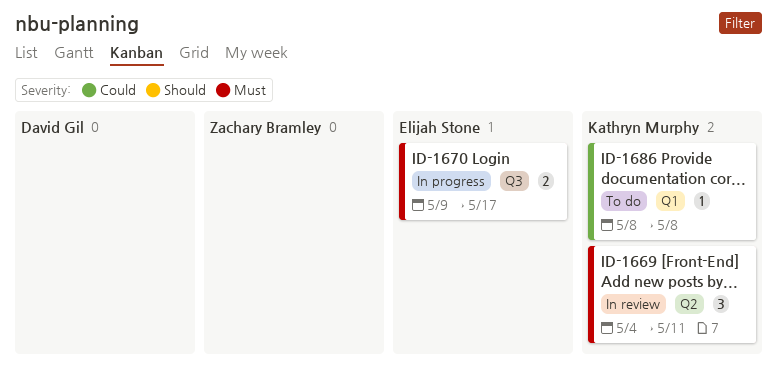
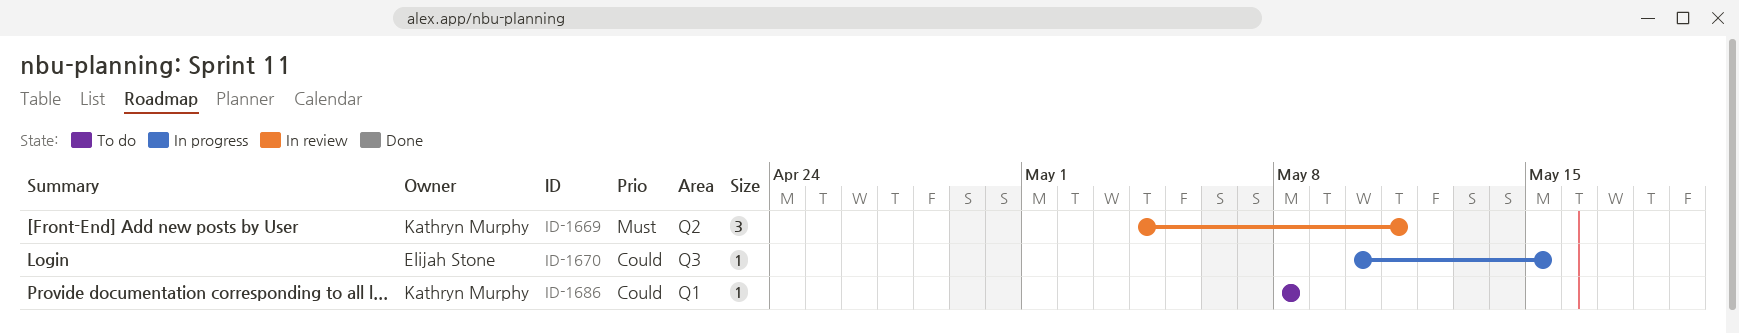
ID-1670, priority: Must -> Could
ID-1670, estimate: 2 -> 1
ID-1670, start: May 9 -> May 10
ID-1670, due: May 17 -> May 15

